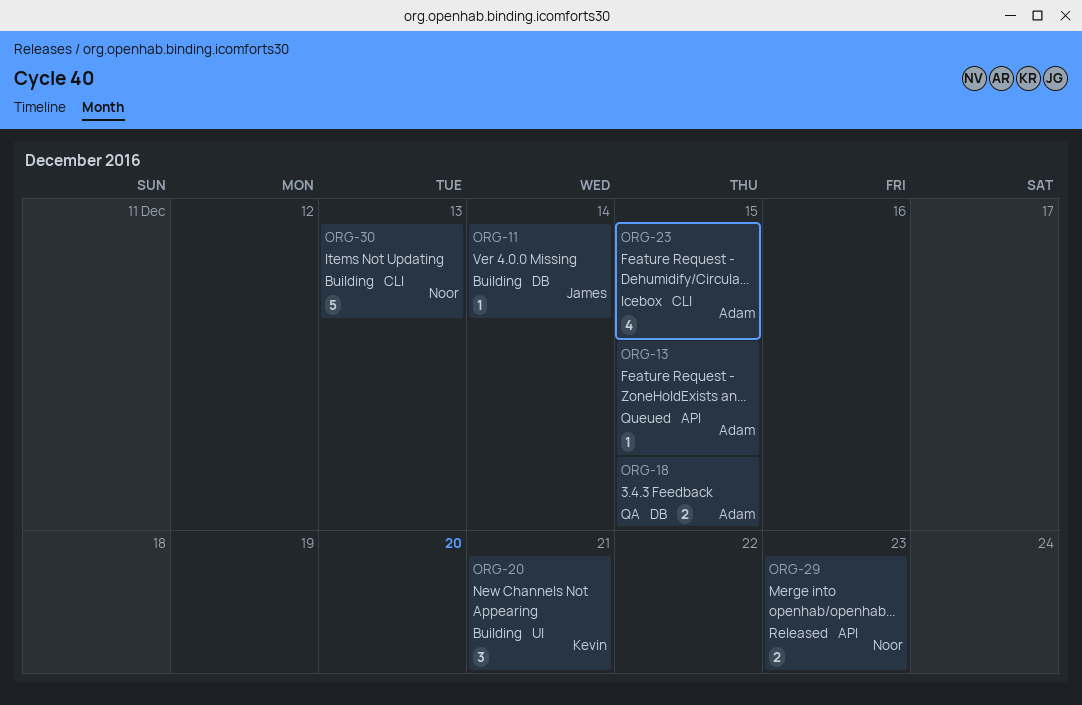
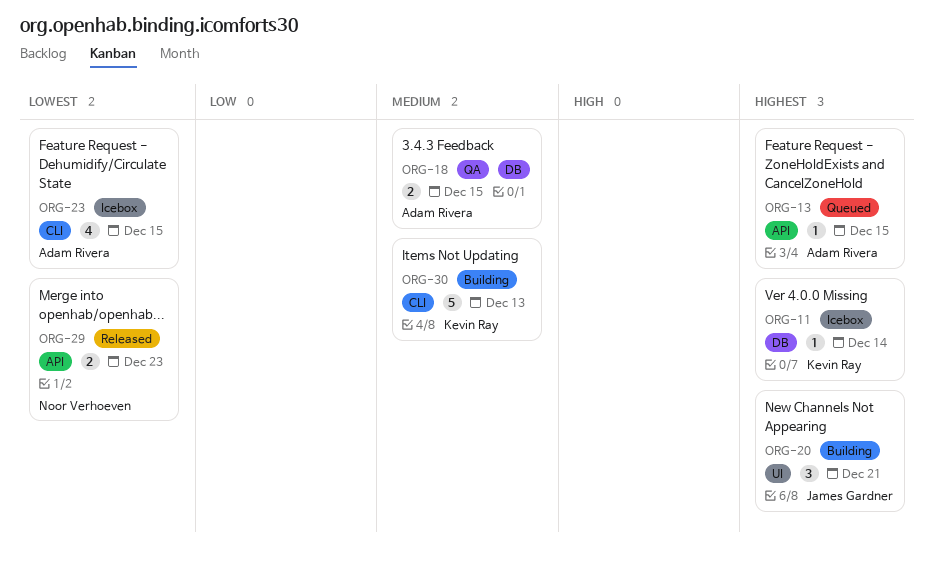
ORG-11, status: Building -> Icebox
ORG-11, owner: James Gardner -> Kevin Ray
ORG-20, owner: Kevin Ray -> James Gardner
ORG-30, owner: Noor Verhoeven -> Kevin Ray

